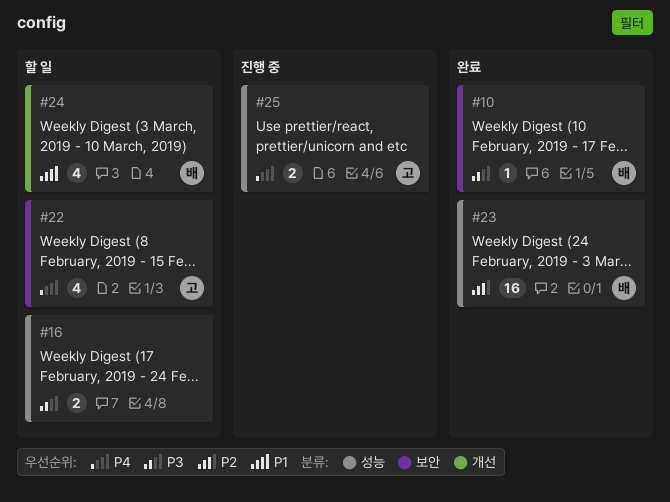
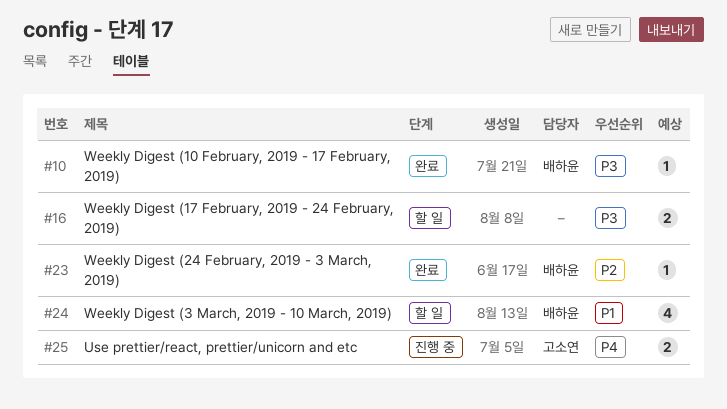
#22: present -> none
#23, estimate: 16 -> 1

